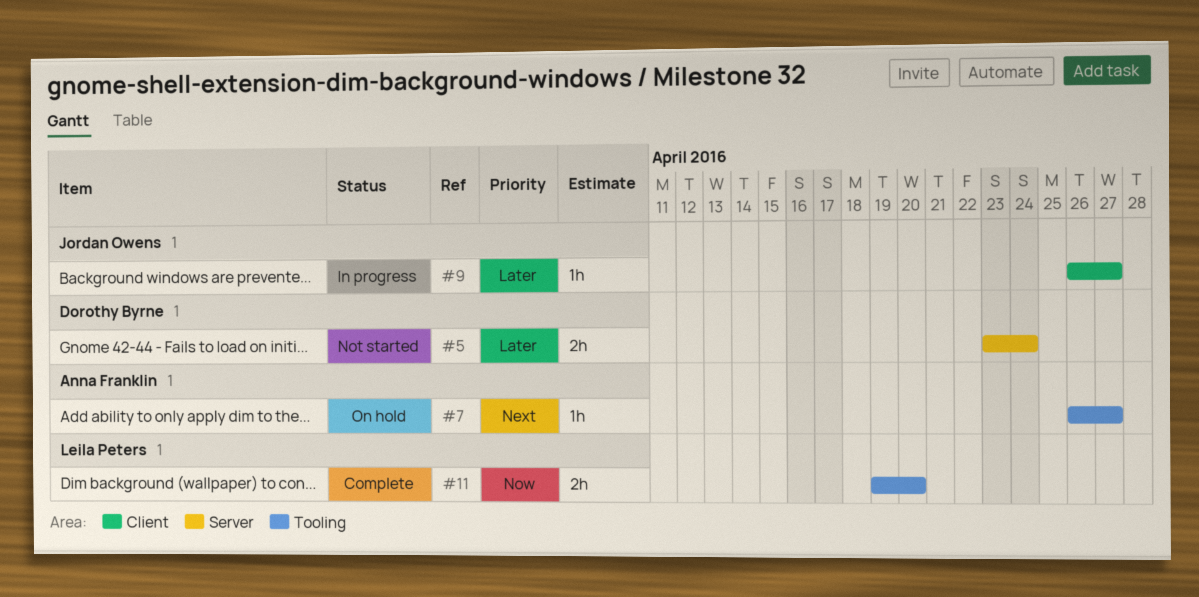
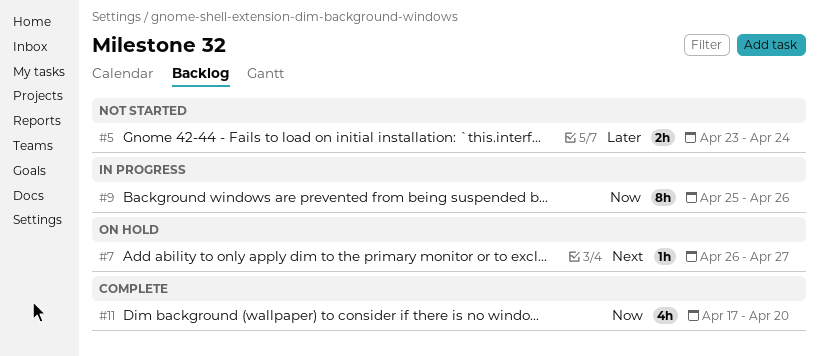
#9, priority: Later -> Now
#9, estimate: 1h -> 8h
#9, start: Apr 26 -> Apr 25
#9, due: Apr 27 -> Apr 26
#11, estimate: 2h -> 4h
#11, start: Apr 19 -> Apr 17

